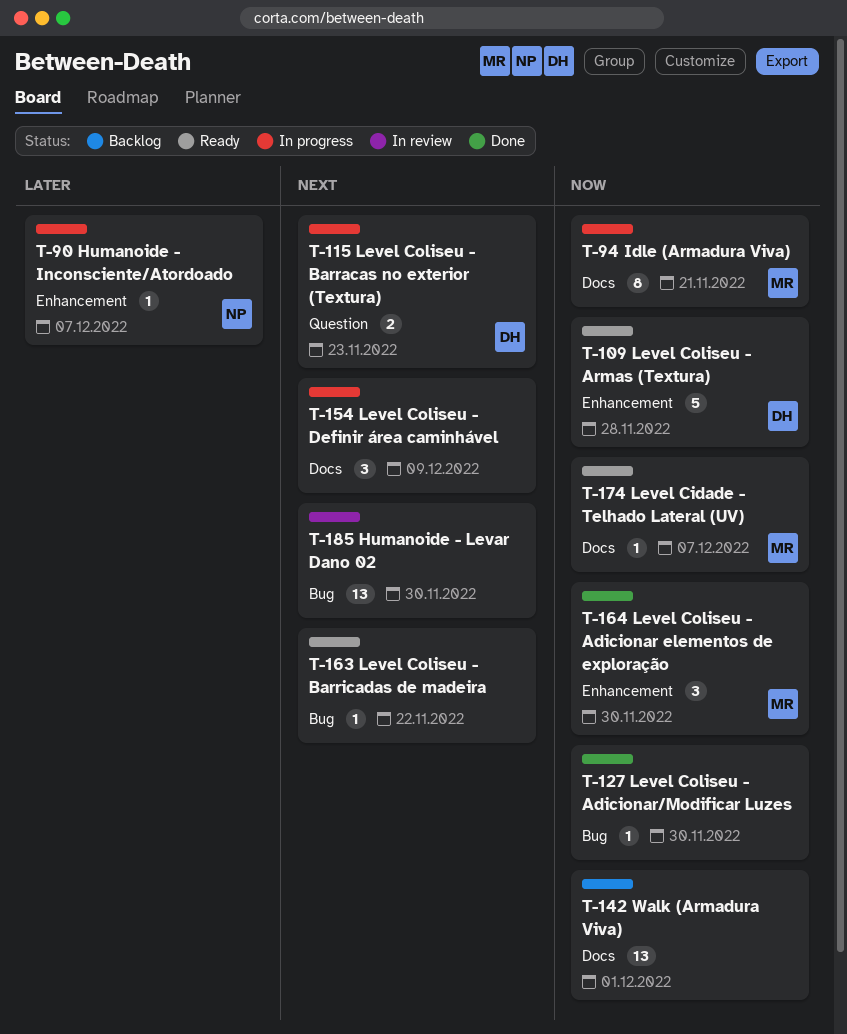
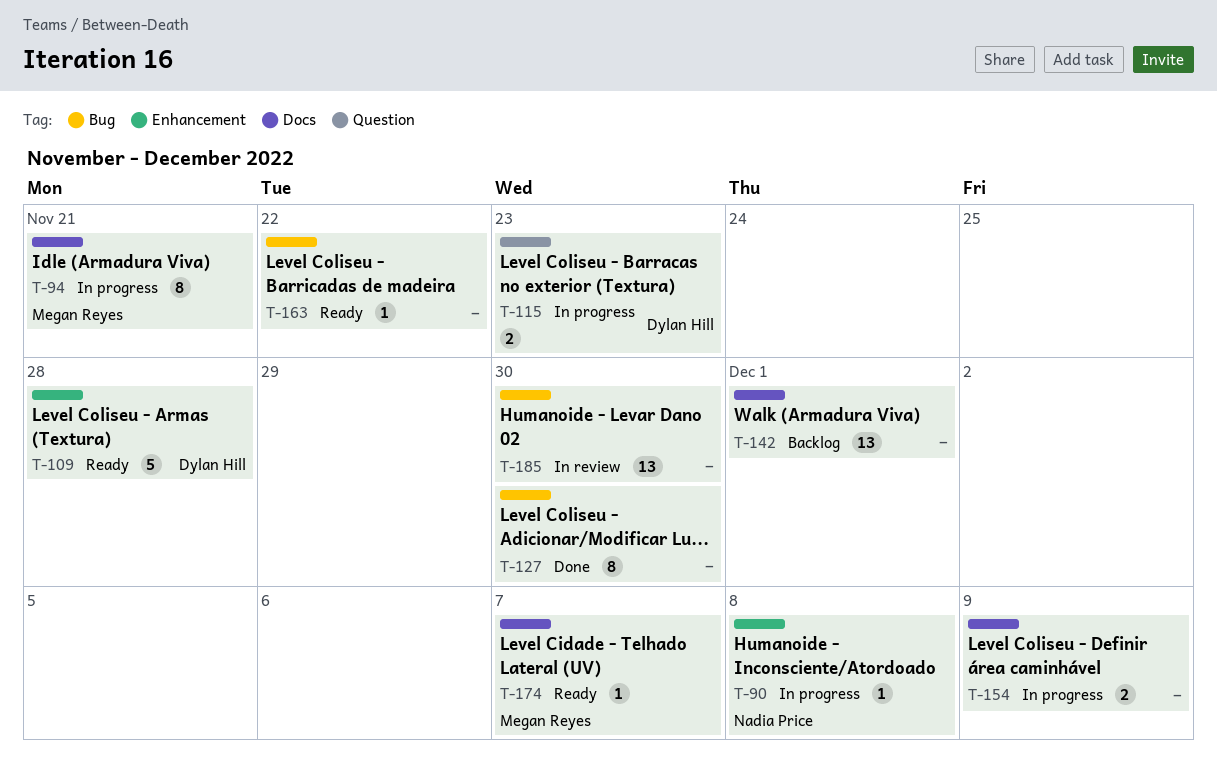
T-90, due: Dec 7 -> Dec 8
T-127, estimate: 1 -> 8
T-154, estimate: 3 -> 2
T-164: present -> none

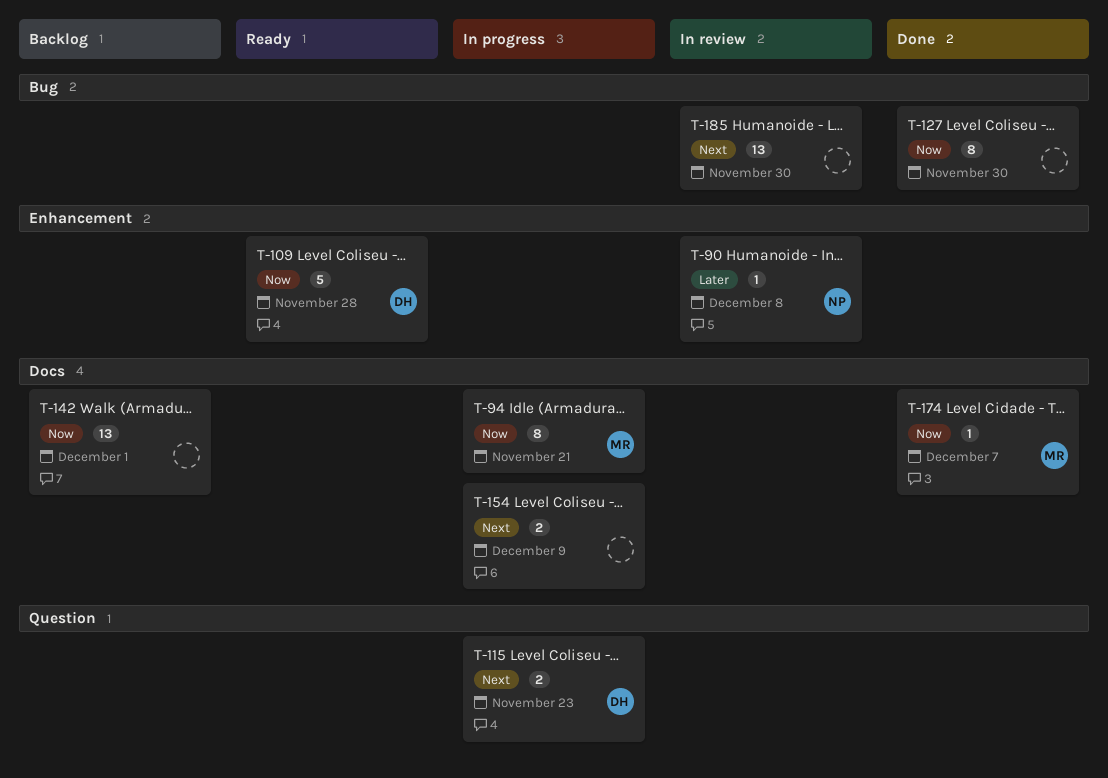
T-90, status: In progress -> In review
T-163: present -> none
T-174, status: Ready -> Done

